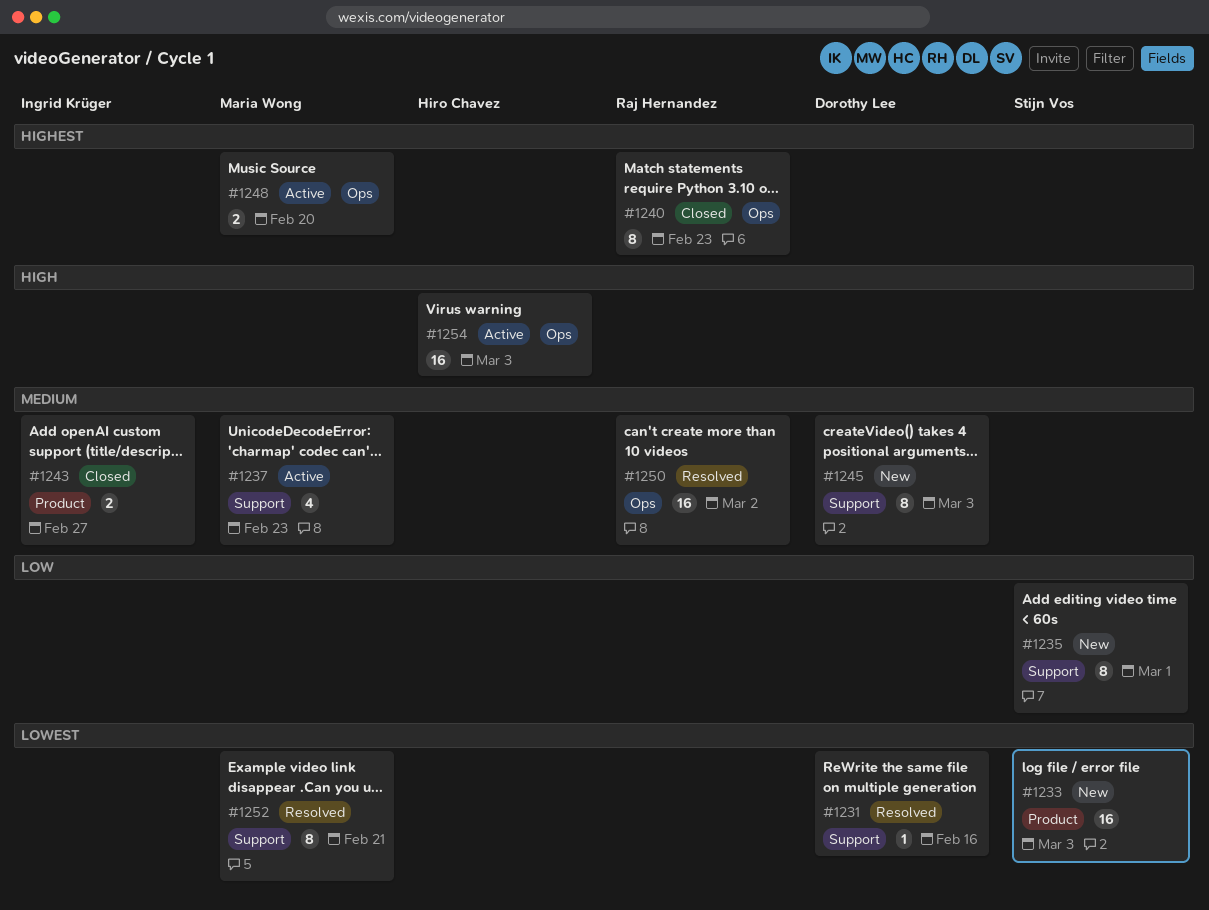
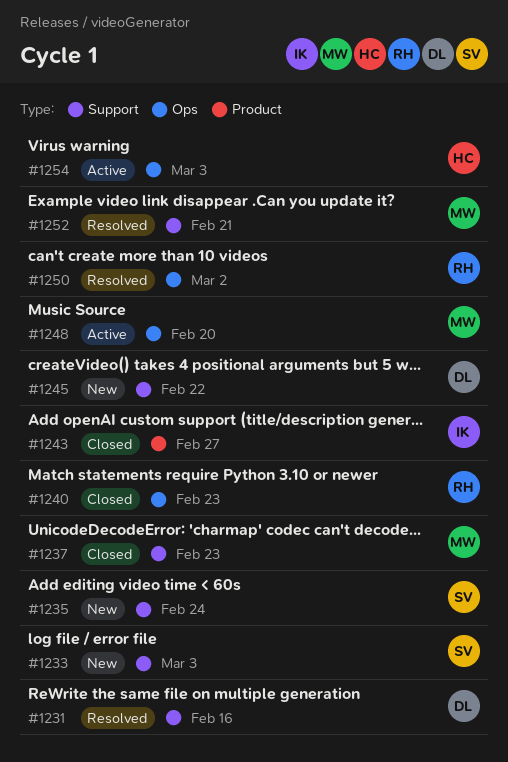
#1233, label: Product -> Support
#1235, due: Mar 1 -> Feb 24
#1237, status: Active -> Closed
#1245, due: Mar 3 -> Feb 22

